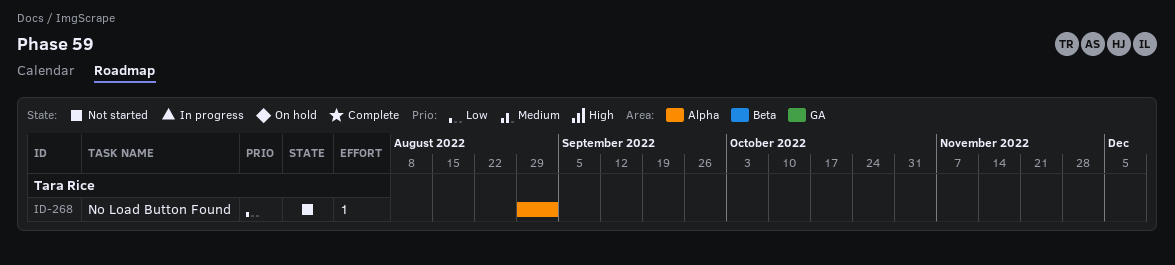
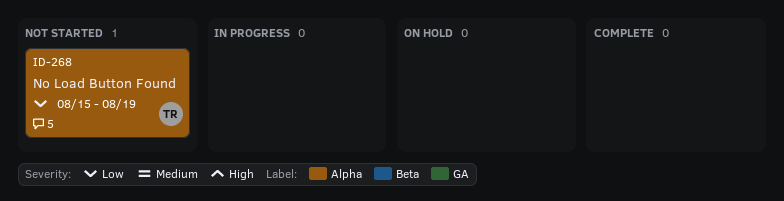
ID-268, start: Aug 29 -> Aug 15
ID-268, due: Sep 2 -> Aug 19

